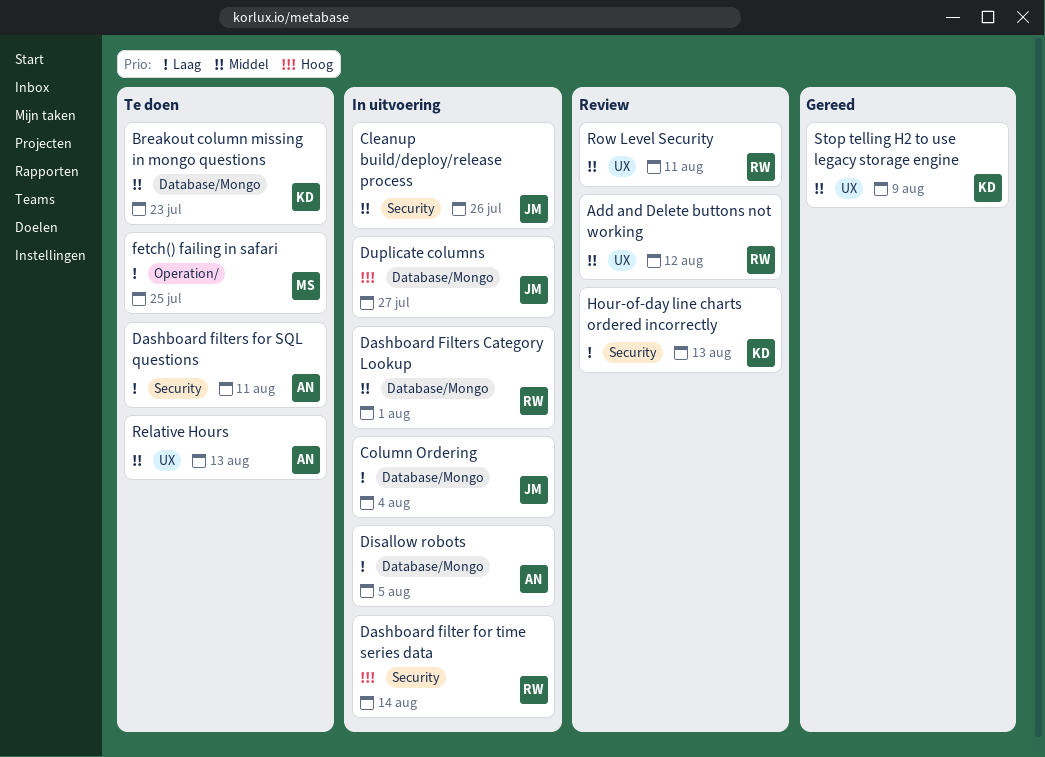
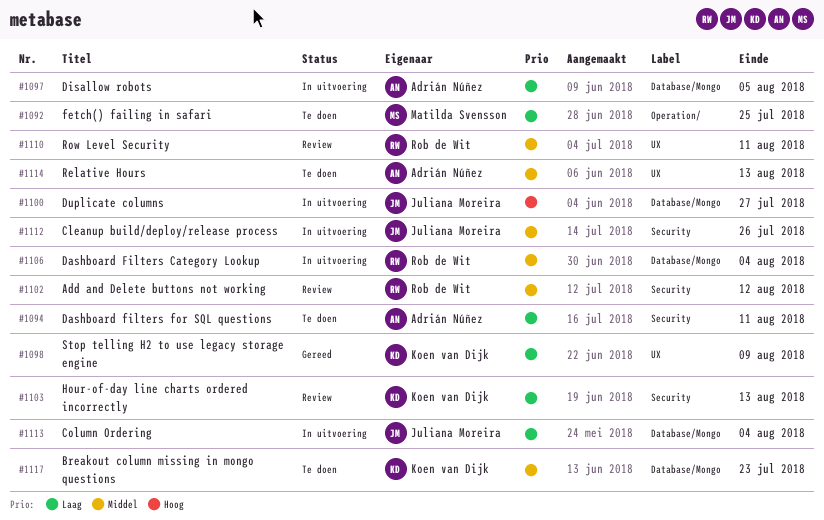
Add and Delete buttons not working, label: UX -> Security
Dashboard filter for time series data: present -> none
Dashboard Filters Category Lookup, due: Aug 1 -> Aug 4
Stop telling H2 to use legacy storage engine, priority: Middel -> Laag

